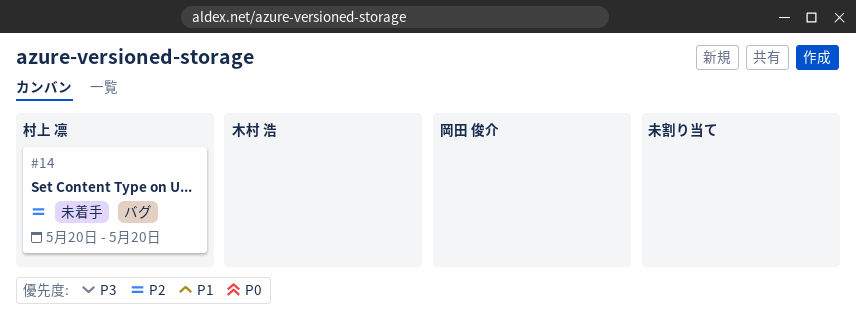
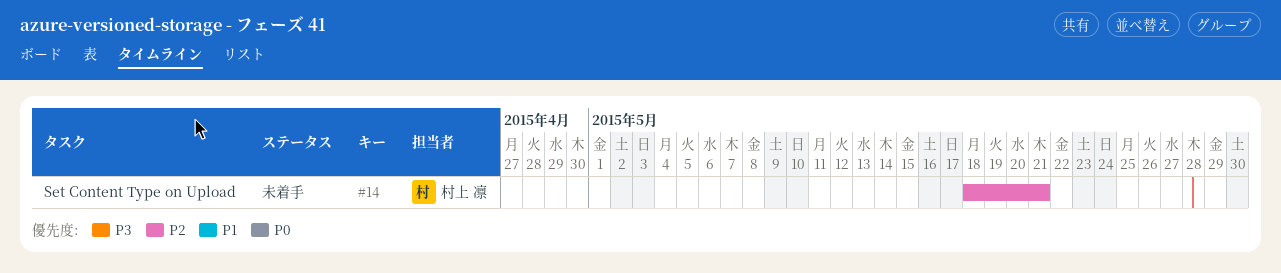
#14, start: May 20 -> May 18
#14, due: May 20 -> May 21

